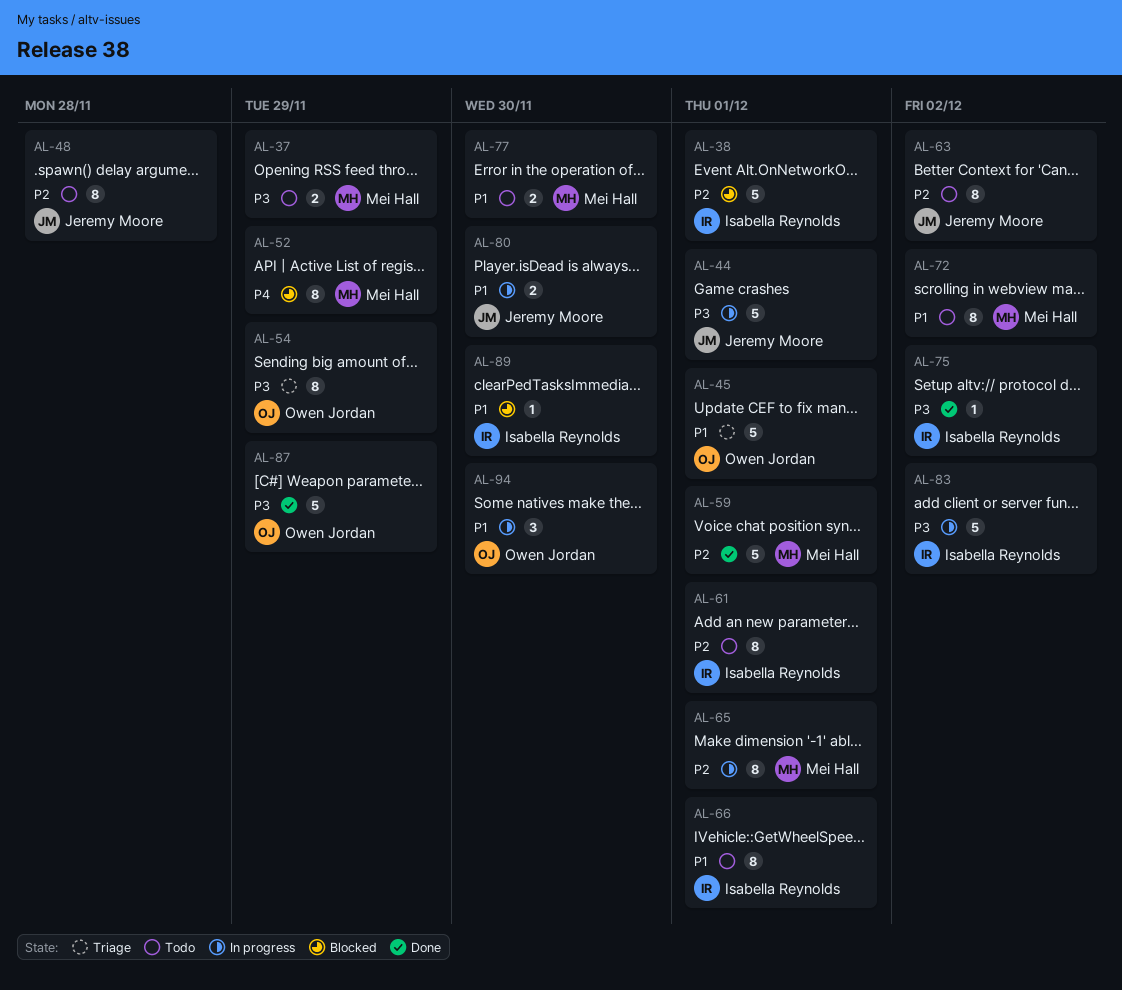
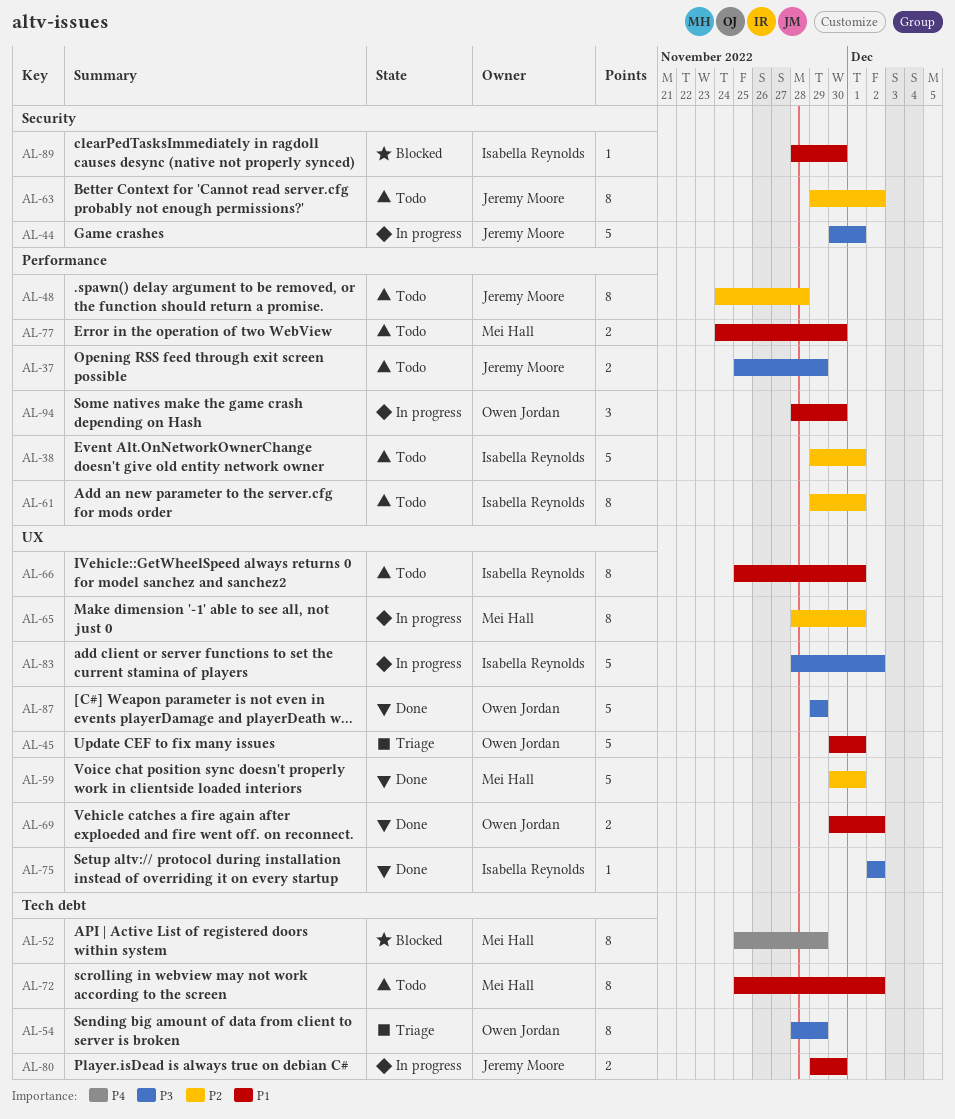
AL-37, owner: Mei Hall -> Jeremy Moore
AL-38, status: Blocked -> Todo
AL-69: none -> present

